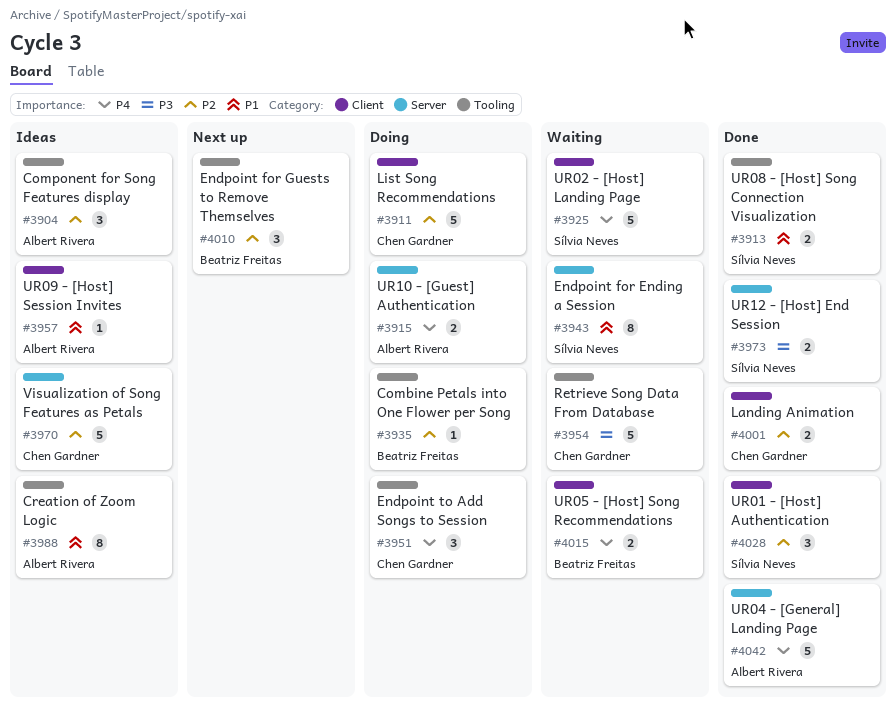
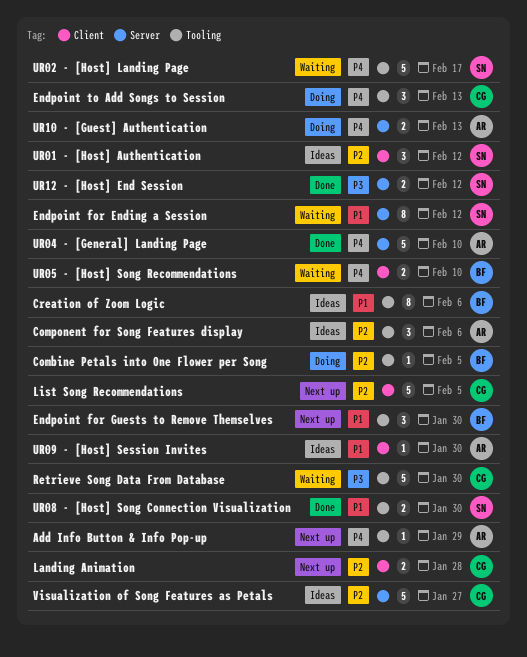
Add Info Button & Info Pop-up: none -> present
Creation of Zoom Logic, owner: Albert Rivera -> Beatriz Freitas
Endpoint for Guests to Remove Themselves, priority: P2 -> P1
Landing Animation, status: Done -> Next up
List Song Recommendations, status: Doing -> Next up
UR01 - [Host] Authentication, status: Done -> Ideas
UR02 - [Host] Landing Page, label: Client -> Tooling

